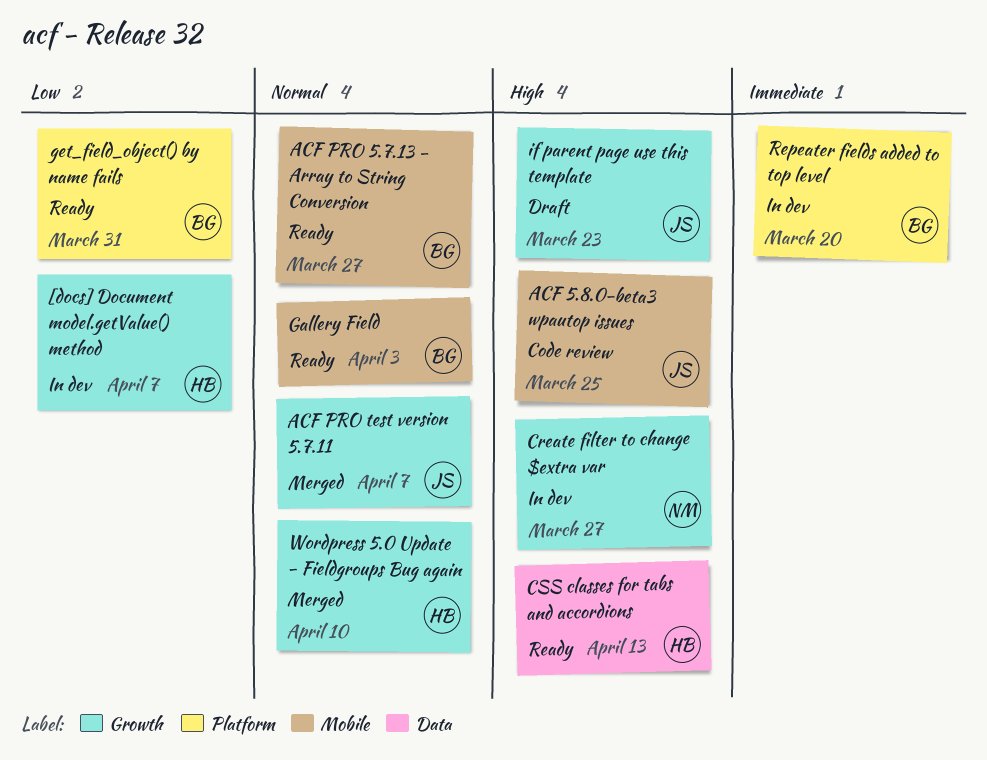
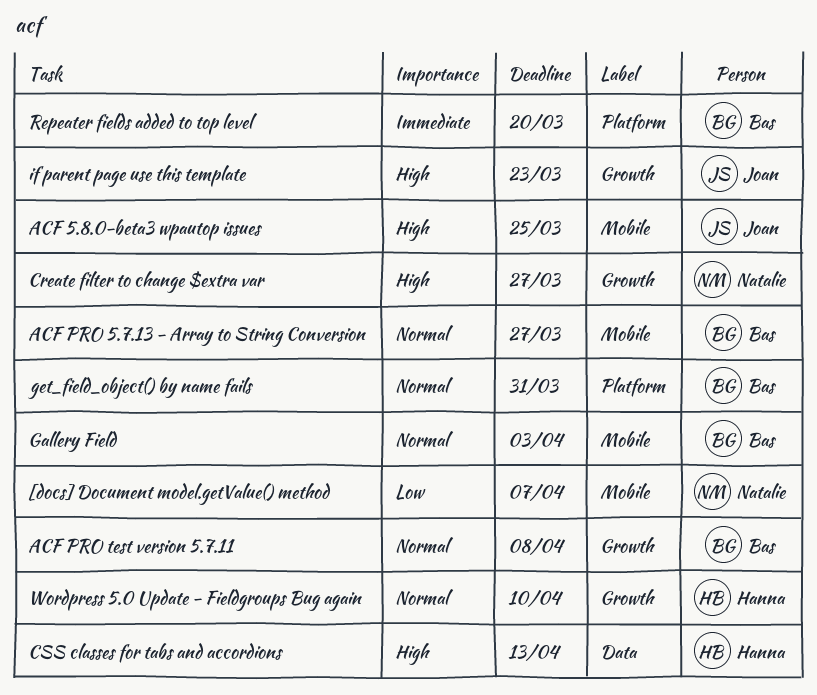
[docs] Document model.getValue() method, owner: Hanna -> Natalie
[docs] Document model.getValue() method, label: Growth -> Mobile
ACF PRO test version 5.7.11, owner: Joan -> Bas
ACF PRO test version 5.7.11, due: Apr 7 -> Apr 8
get_field_object() by name fails, priority: Low -> Normal

